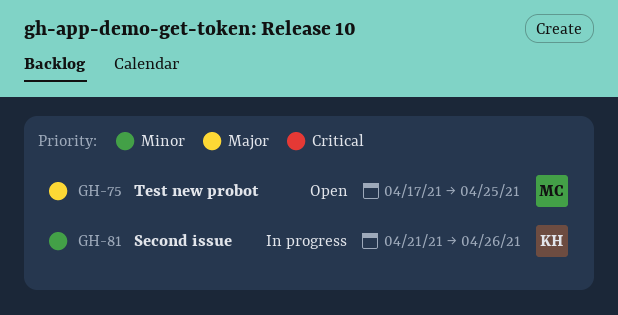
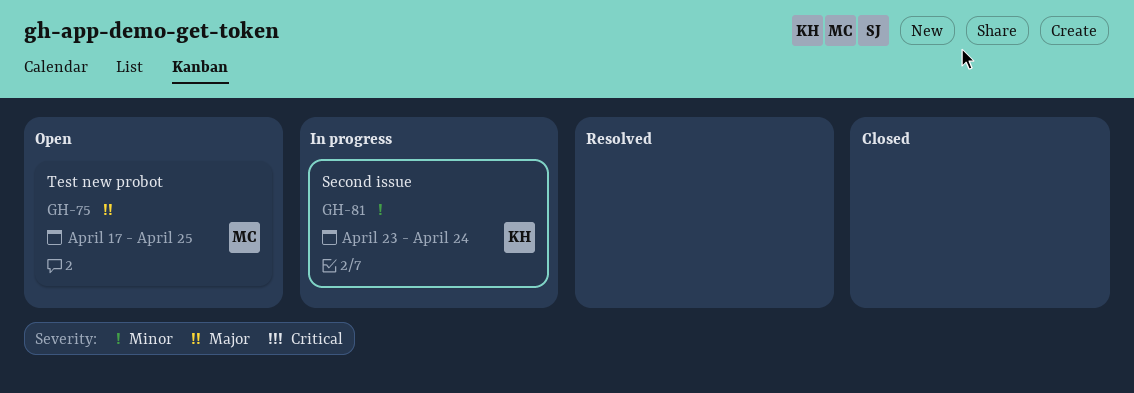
GH-81, start: Apr 21 -> Apr 23
GH-81, due: Apr 26 -> Apr 24

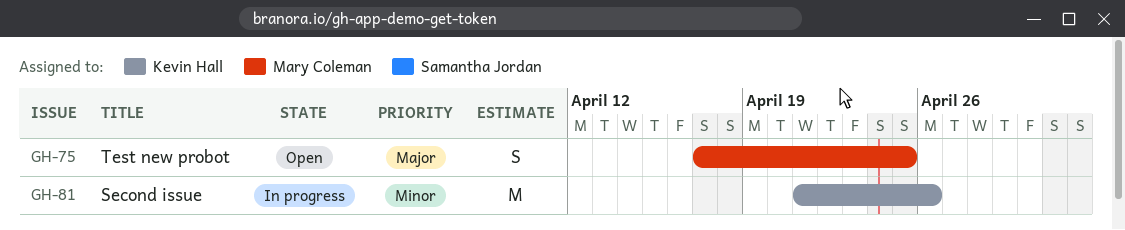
GH-81, start: Apr 23 -> Apr 21
GH-81, due: Apr 24 -> Apr 26

